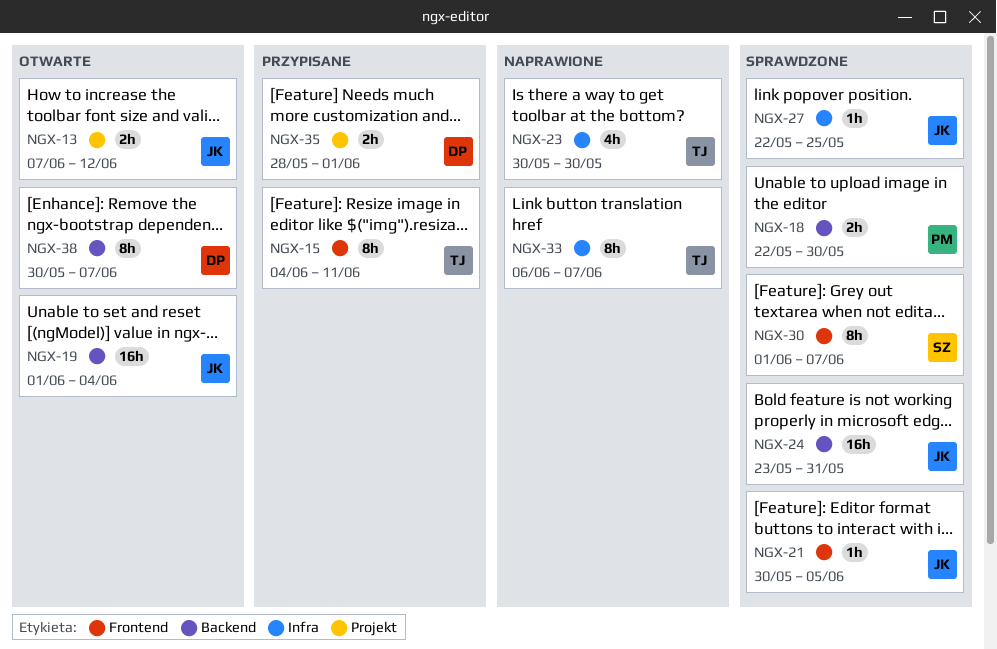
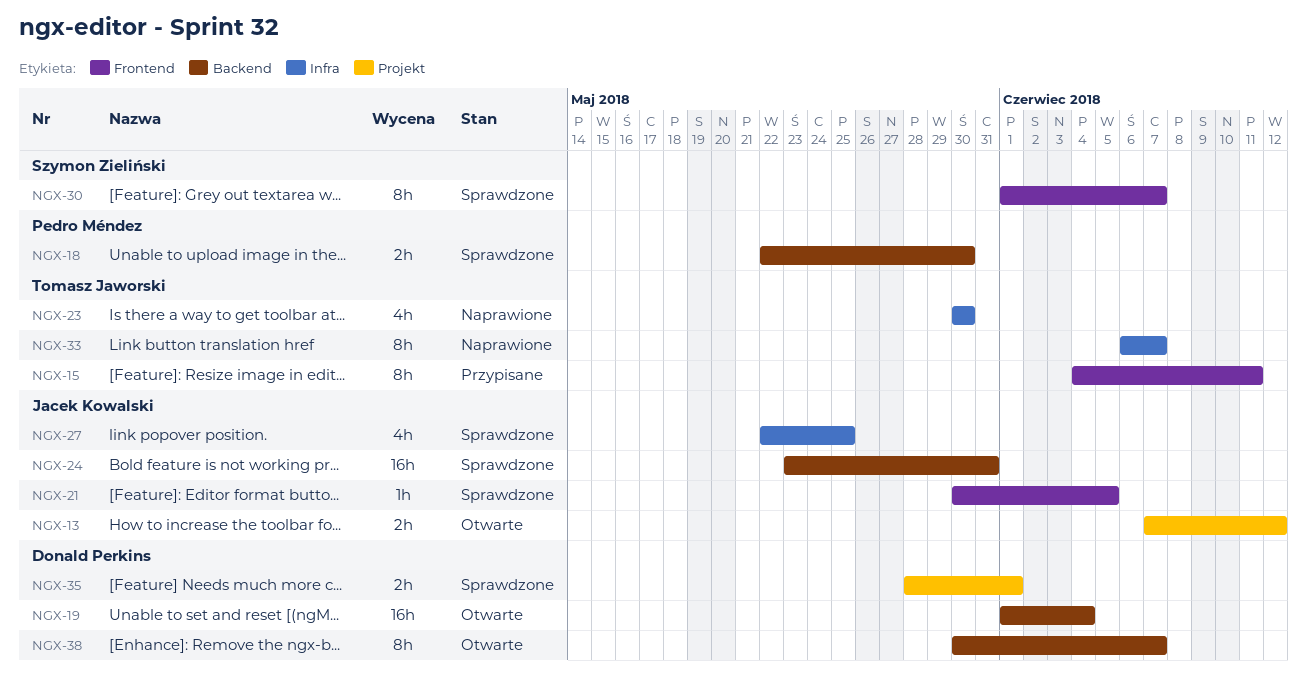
NGX-19, owner: Jacek Kowalski -> Donald Perkins
NGX-27, estimate: 1h -> 4h
NGX-35, status: Przypisane -> Sprawdzone

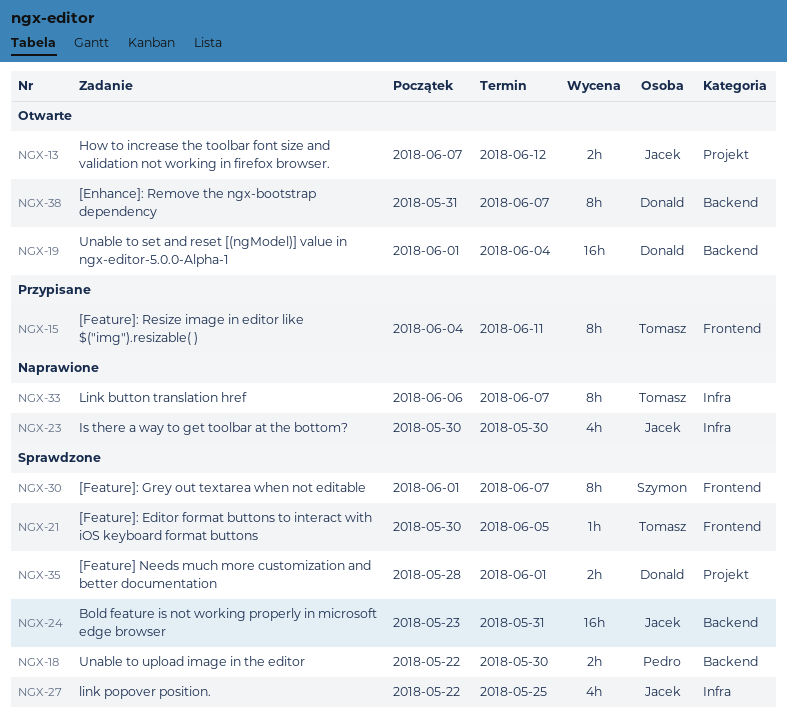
NGX-21, owner: Jacek Kowalski -> Tomasz Jaworski
NGX-23, owner: Tomasz Jaworski -> Jacek Kowalski
NGX-38, start: May 30 -> May 31

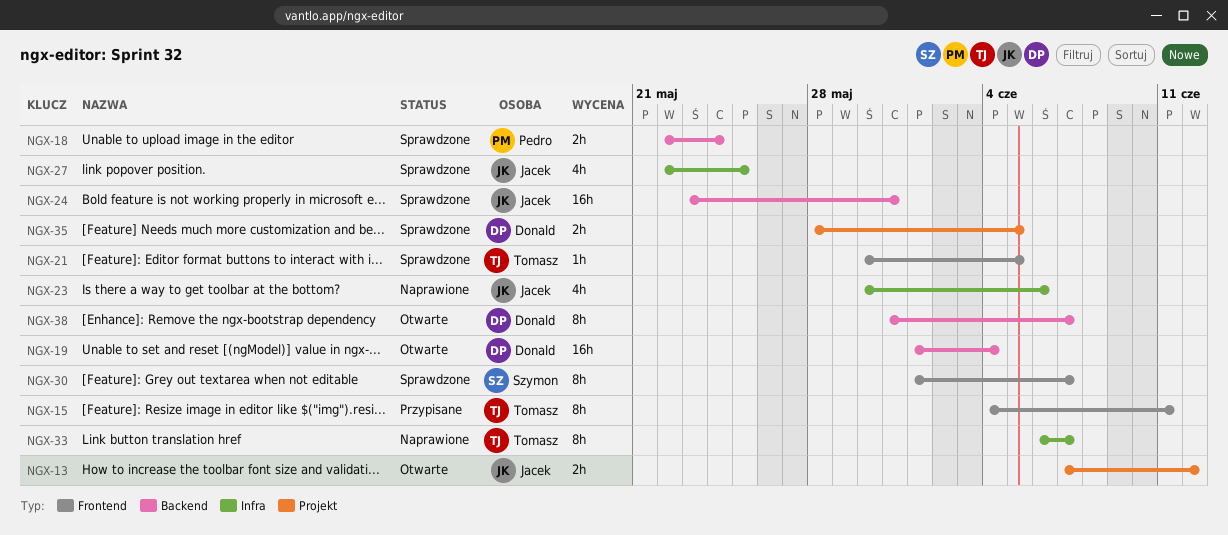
NGX-18, due: May 30 -> May 24
NGX-23, due: May 30 -> Jun 6
NGX-35, due: Jun 1 -> Jun 5

